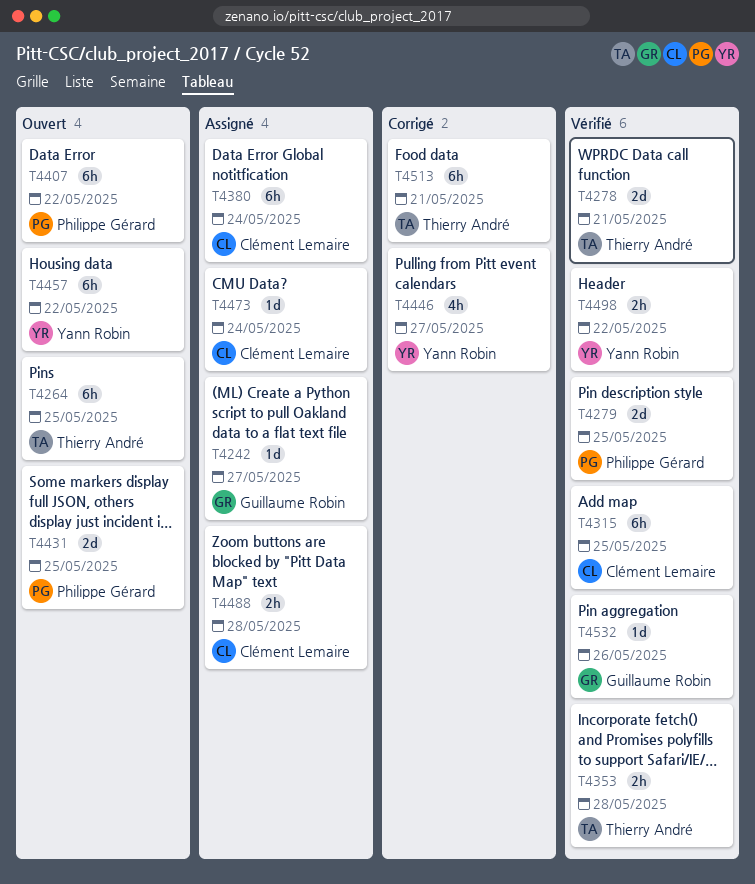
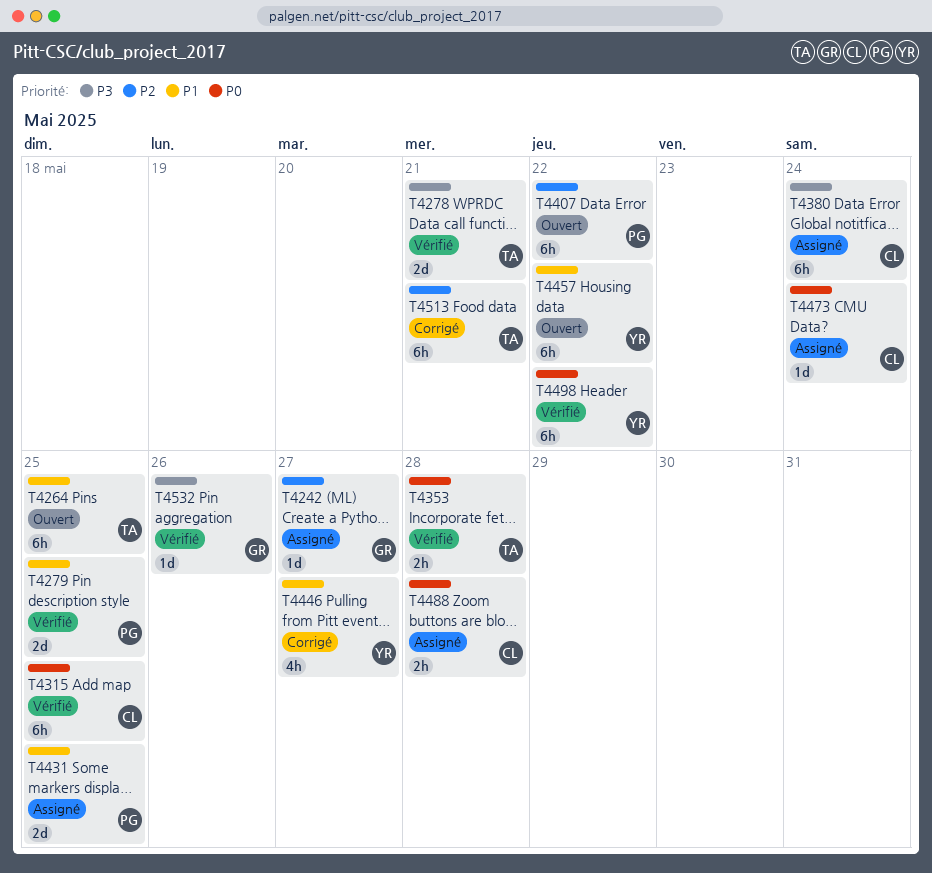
T4431, status: Ouvert -> Assigné
T4498, estimate: 2h -> 6h

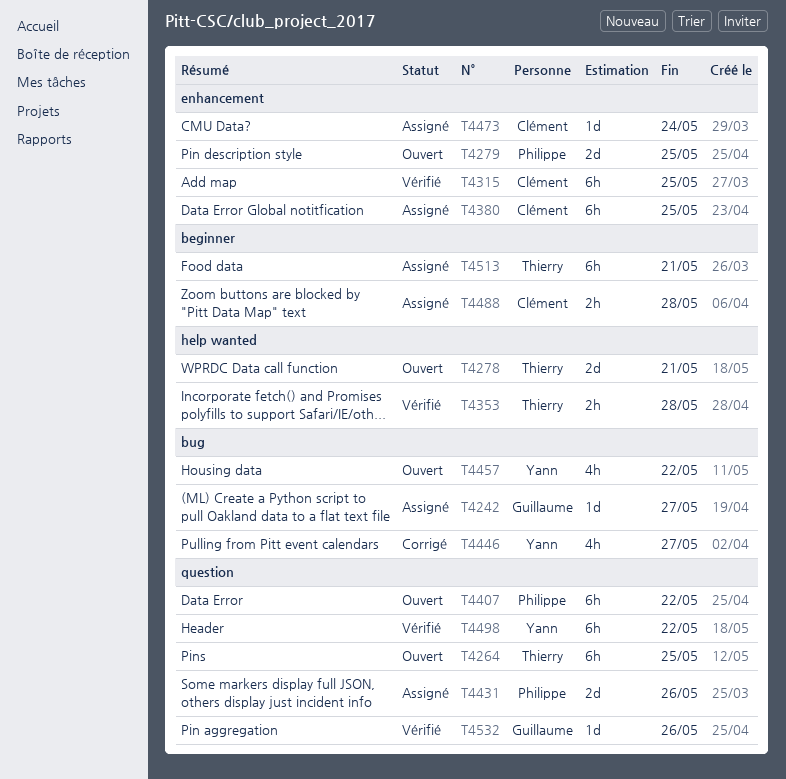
T4278, status: Vérifié -> Ouvert
T4279, status: Vérifié -> Ouvert
T4380, due: May 24 -> May 25
T4431, due: May 25 -> May 26
T4457, estimate: 6h -> 4h
T4513, status: Corrigé -> Assigné

